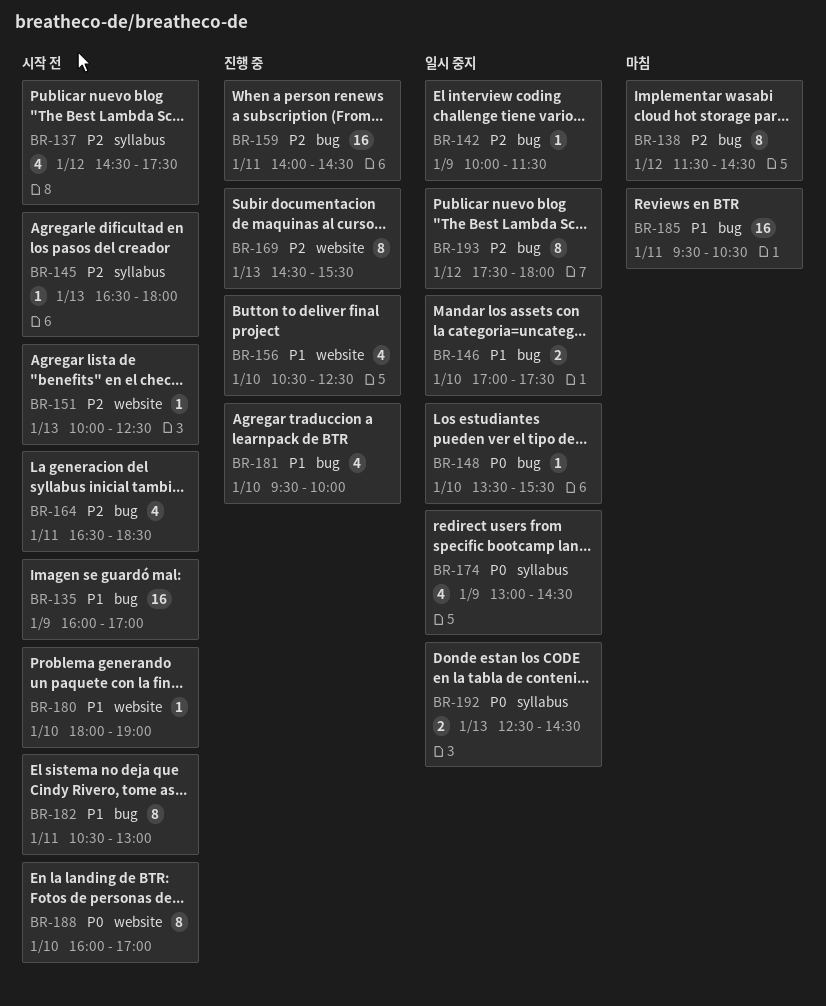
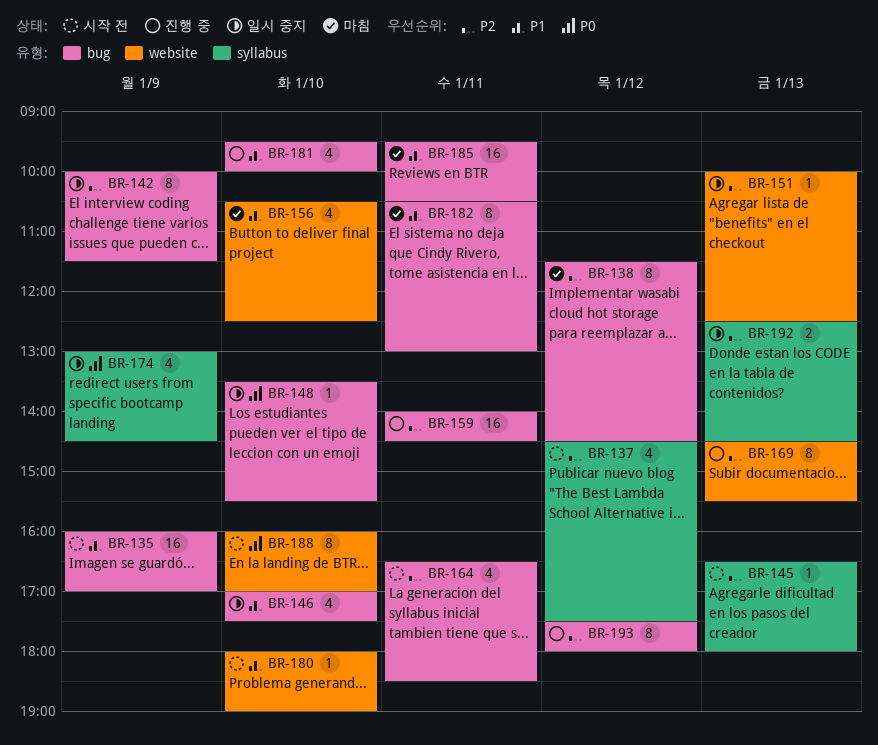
BR-142, estimate: 1 -> 8
BR-146, estimate: 2 -> 4
BR-151, status: 시작 전 -> 일시 중지
BR-156, status: 진행 중 -> 마침
BR-182, status: 시작 전 -> 마침
BR-192, priority: P0 -> P2
BR-193, status: 일시 중지 -> 진행 중

